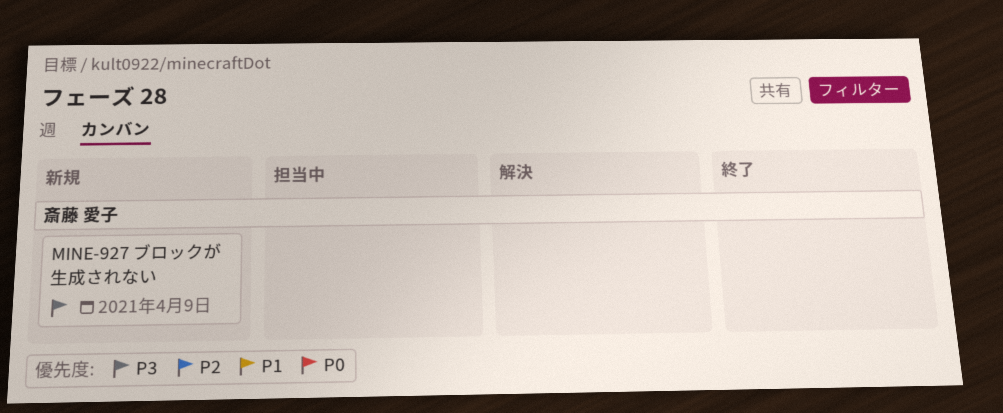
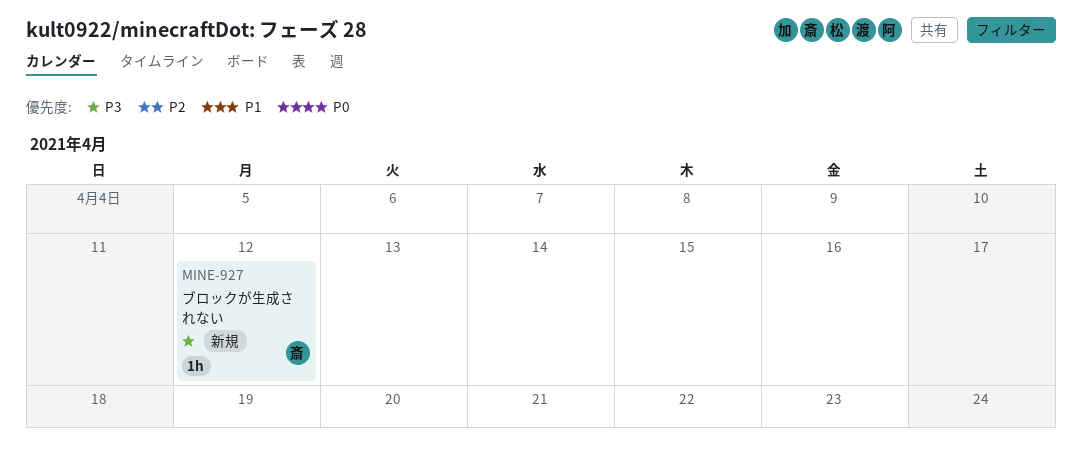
MINE-927, due: Apr 9 -> Apr 12

